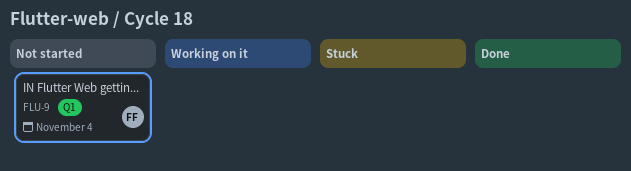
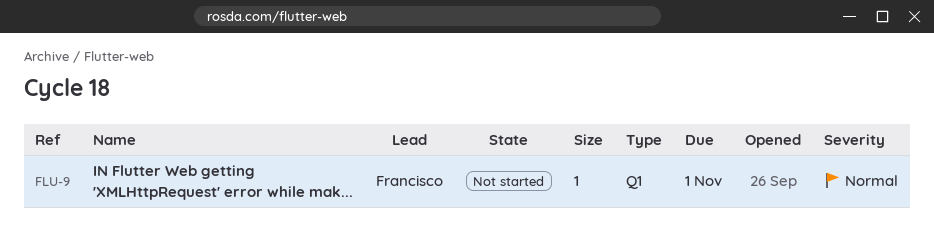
FLU-9, due: Nov 4 -> Nov 1

